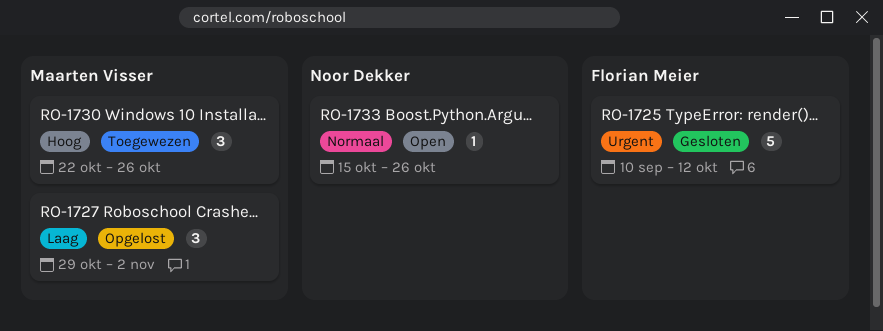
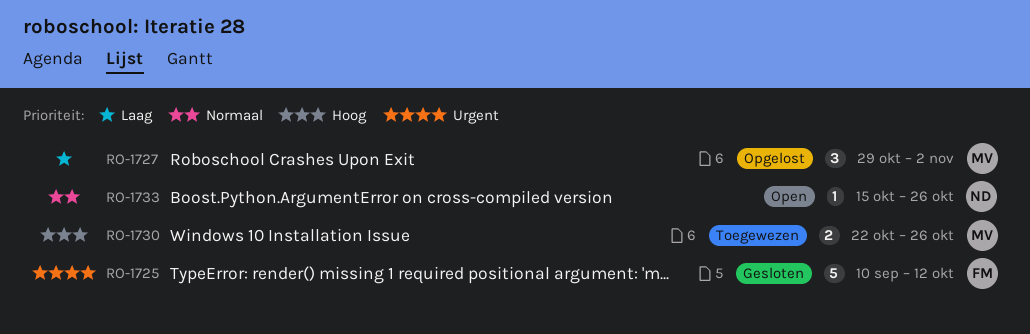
RO-1730, estimate: 3 -> 2

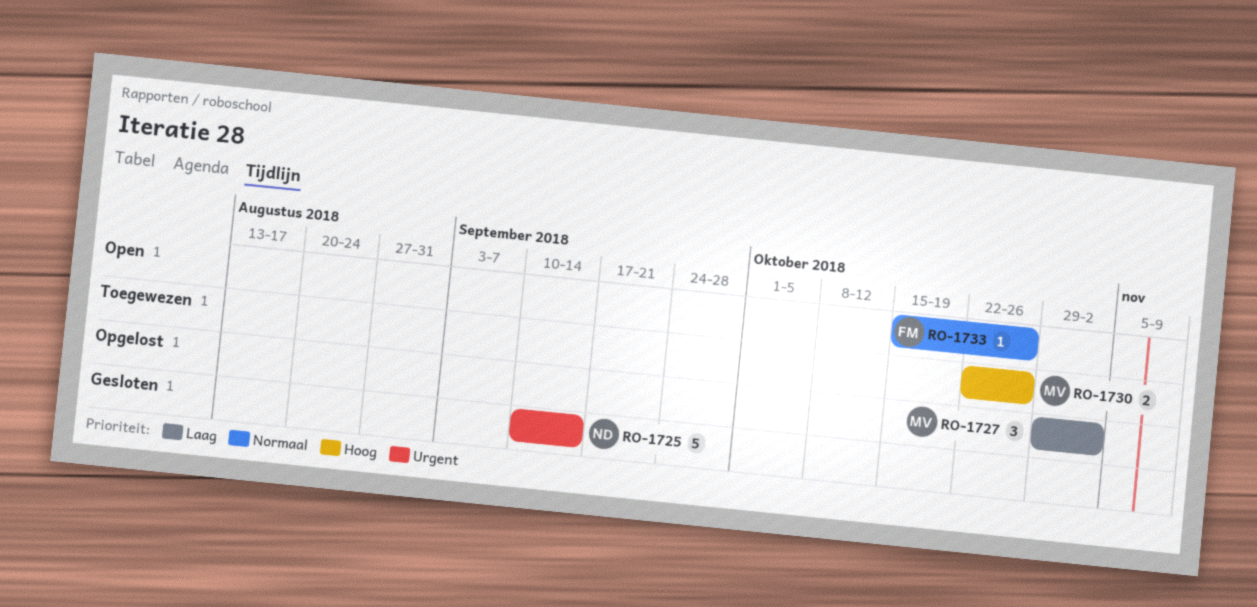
RO-1725, owner: FM -> ND
RO-1725, due: Oct 12 -> Sep 14
RO-1733, owner: ND -> FM

